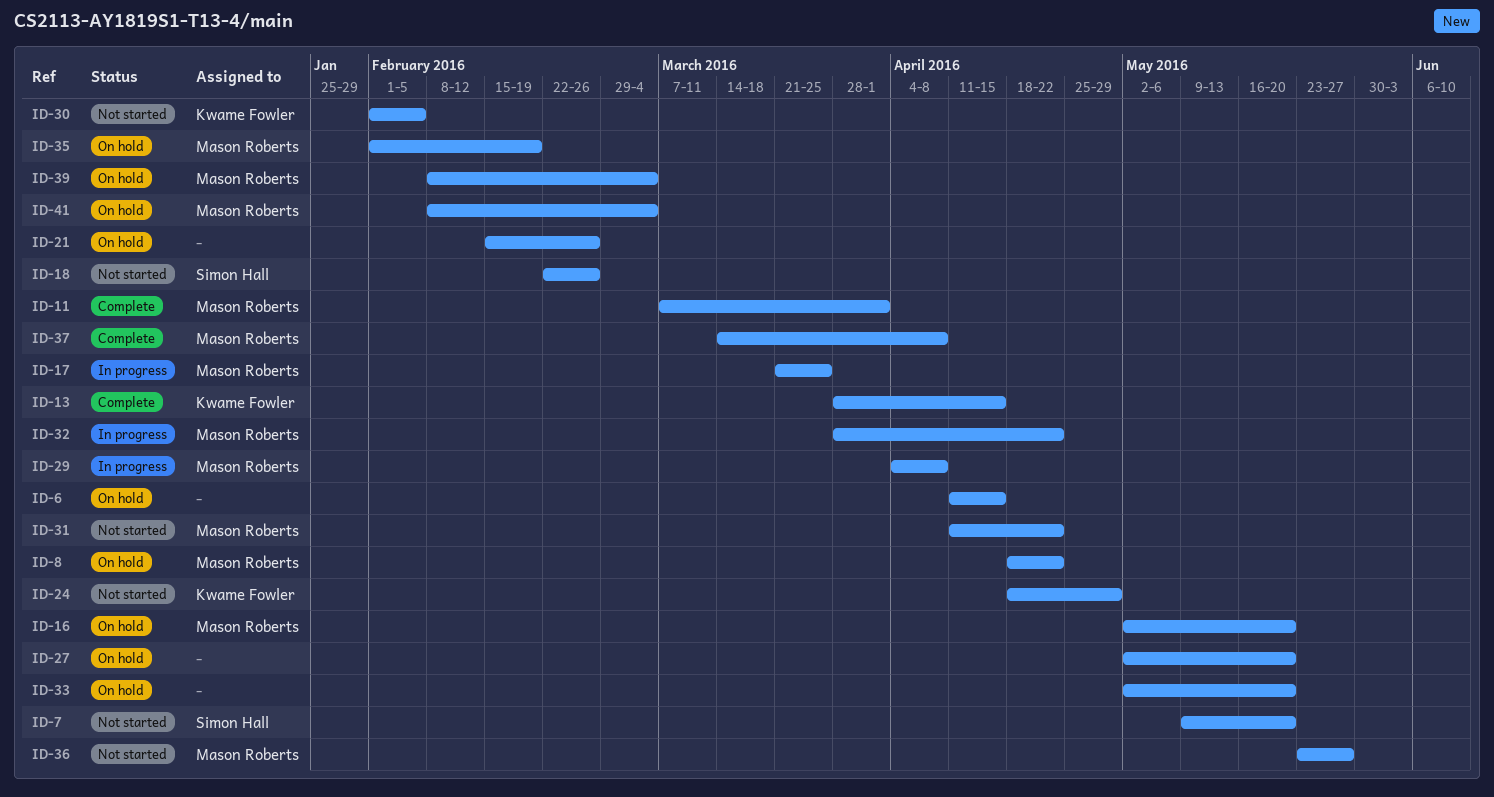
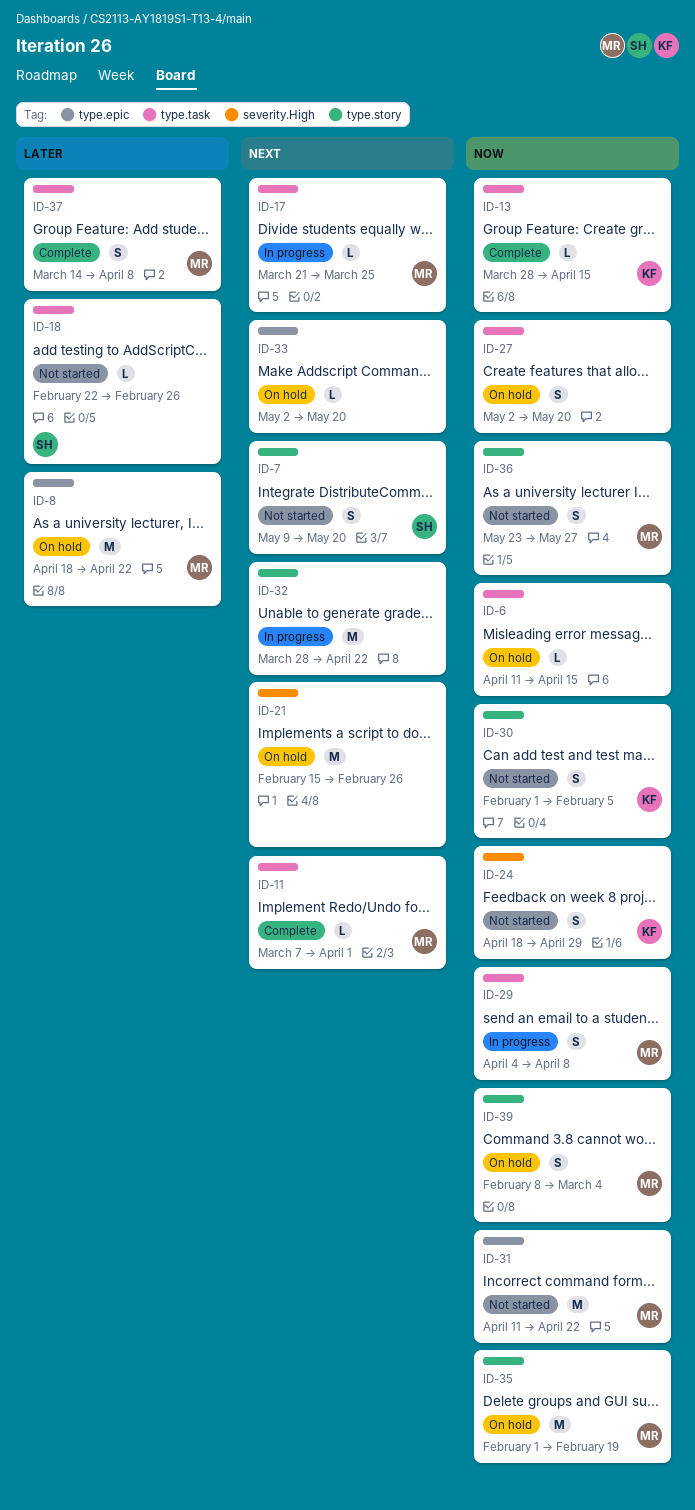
ID-16: present -> none
ID-32, owner: Mason Roberts -> none
ID-41: present -> none

